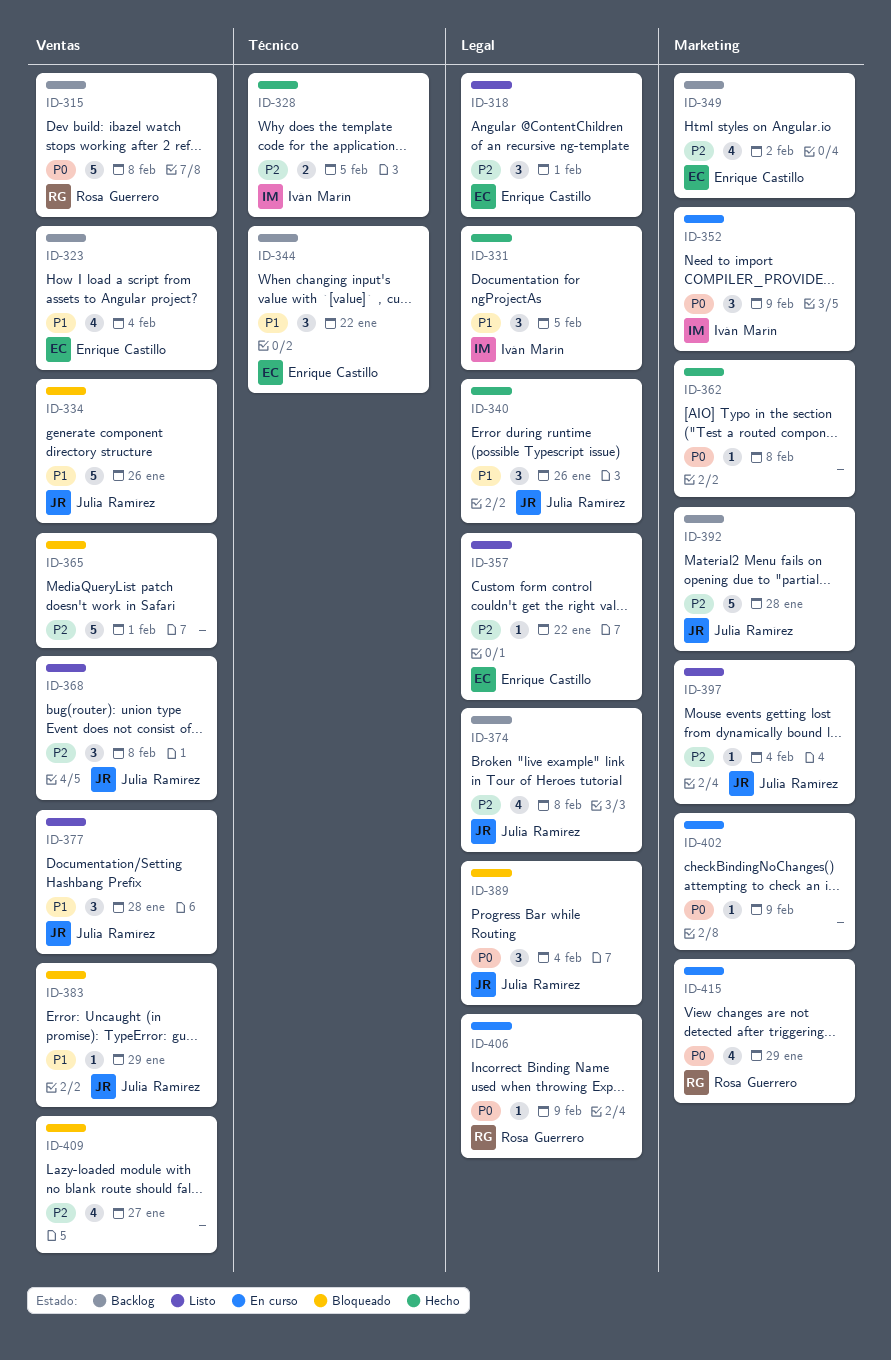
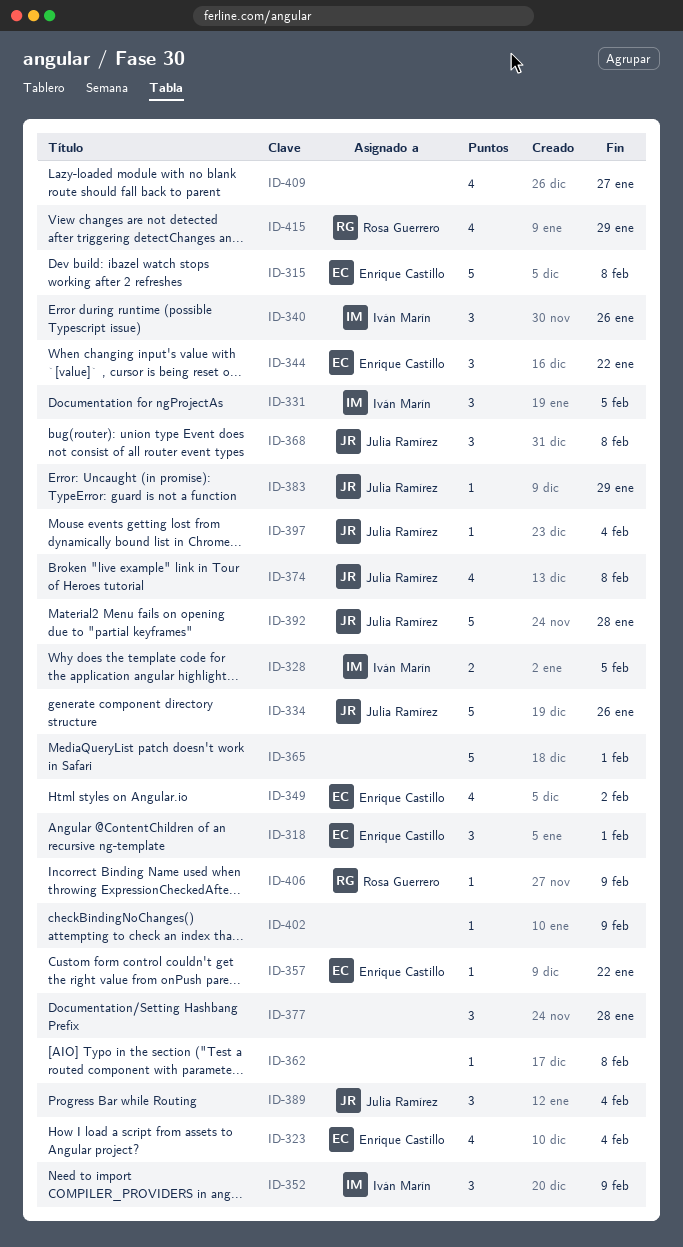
ID-315, owner: Rosa Guerrero -> Enrique Castillo
ID-340, owner: Julia Ramírez -> Iván Marín
ID-377, owner: Julia Ramírez -> none

